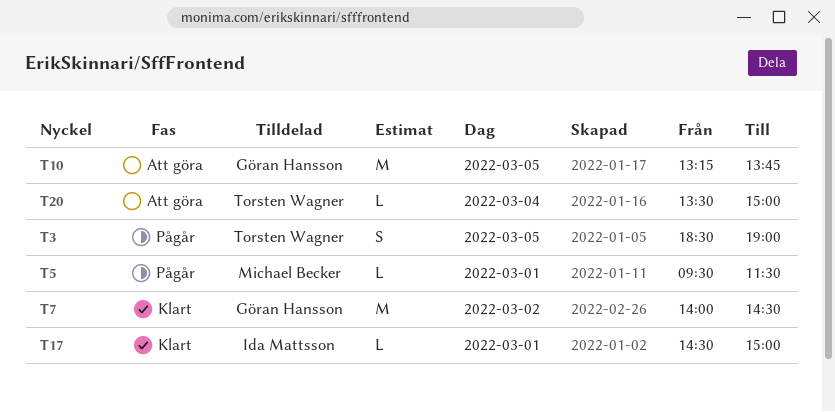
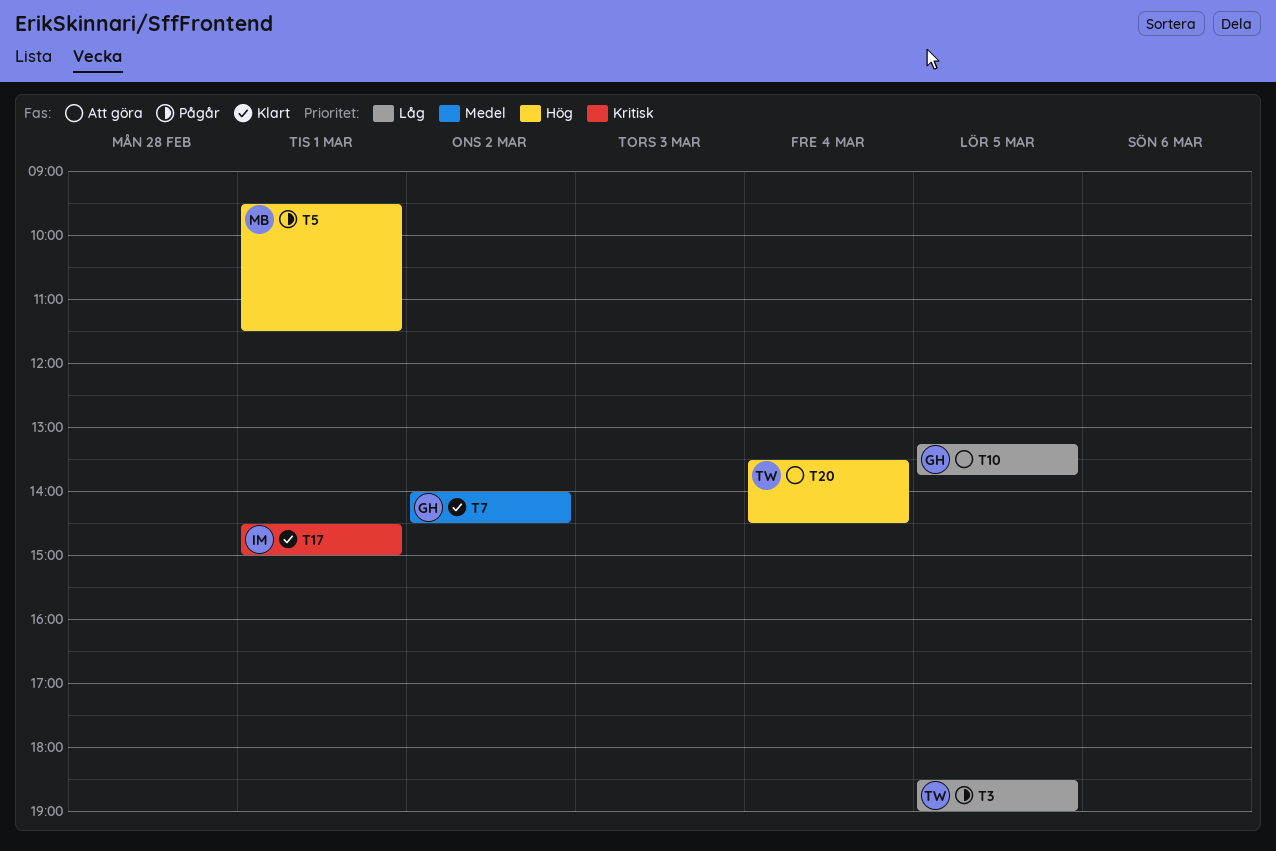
T20, ends: 15:00 -> 14:30

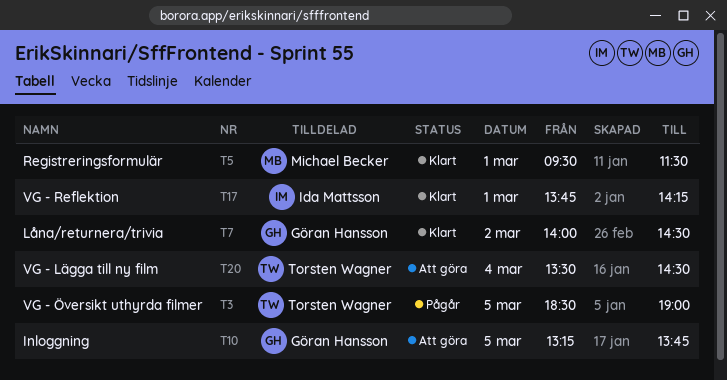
T5, status: Pågår -> Klart
T17, begins: 14:30 -> 13:45
T17, ends: 15:00 -> 14:15

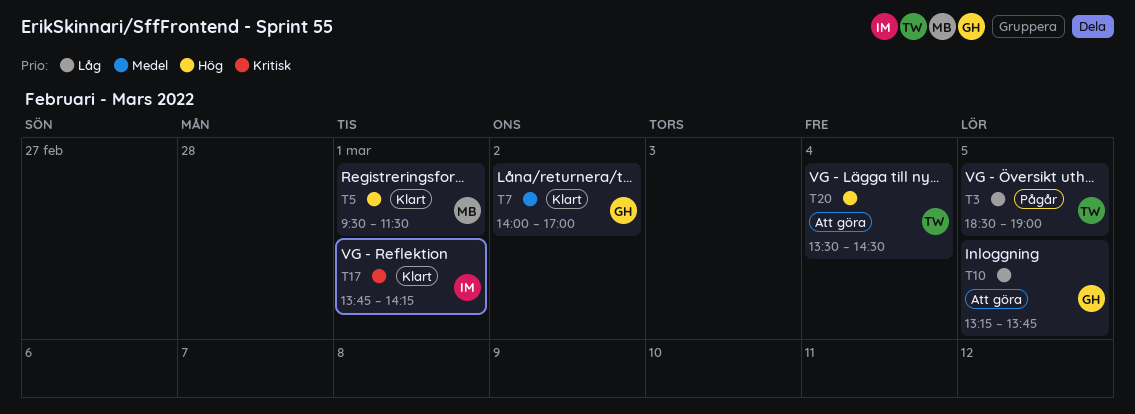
T7, ends: 14:30 -> 17:00

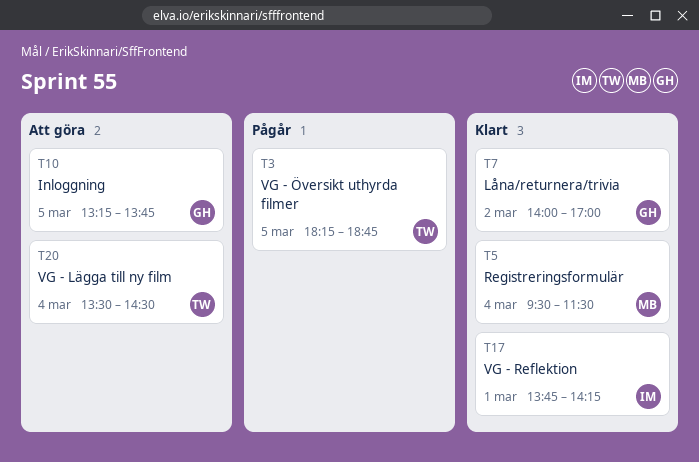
T3, begins: 18:30 -> 18:15
T3, ends: 19:00 -> 18:45
T5, day: Mar 1 -> Mar 4

